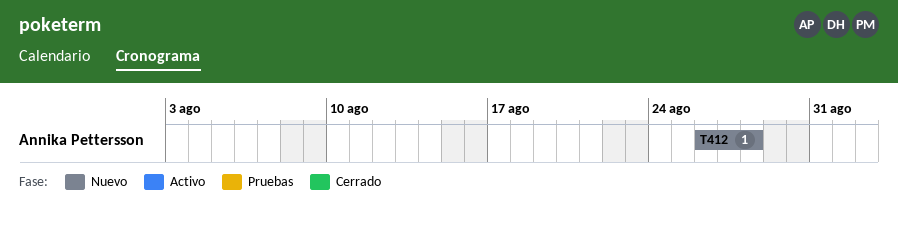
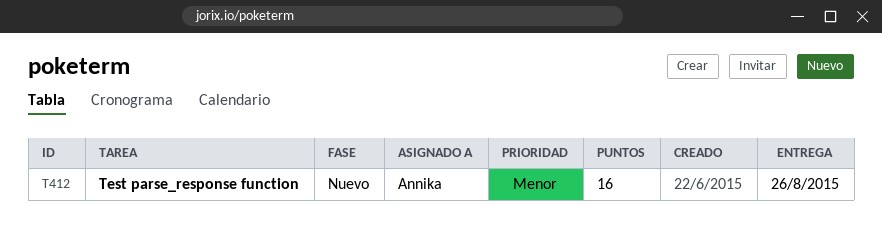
T412, estimate: 1 -> 16
T412, due: Aug 28 -> Aug 26

